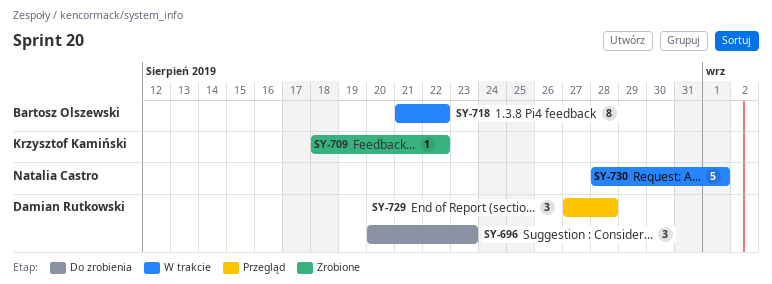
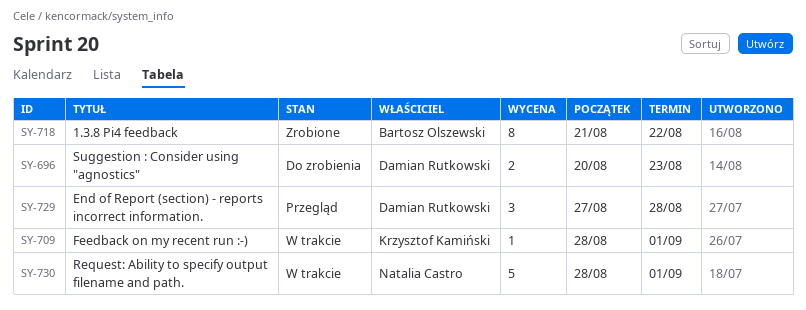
SY-696, estimate: 3 -> 2
SY-709, status: Zrobione -> W trakcie
SY-709, start: Aug 18 -> Aug 28
SY-709, due: Aug 22 -> Sep 1
SY-718, status: W trakcie -> Zrobione

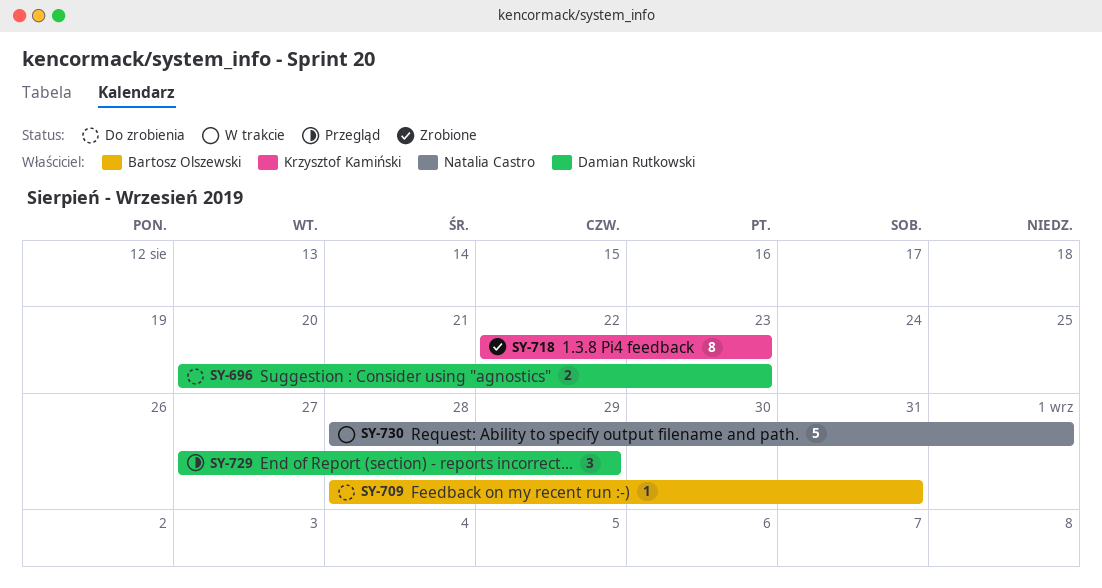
SY-709, status: W trakcie -> Do zrobienia
SY-709, owner: Krzysztof Kamiński -> Bartosz Olszewski
SY-709, due: Sep 1 -> Aug 31
SY-718, owner: Bartosz Olszewski -> Krzysztof Kamiński
SY-718, start: Aug 21 -> Aug 22
SY-718, due: Aug 22 -> Aug 23
SY-729, due: Aug 28 -> Aug 29

